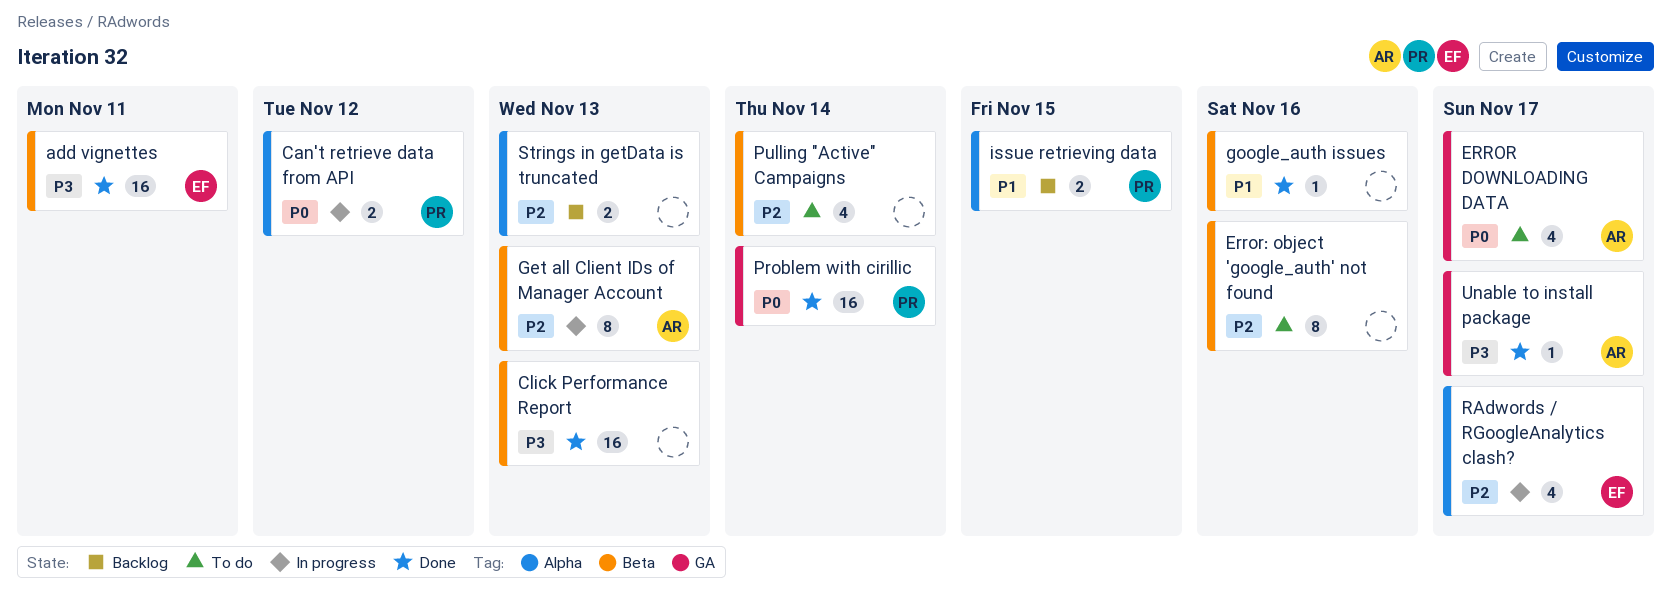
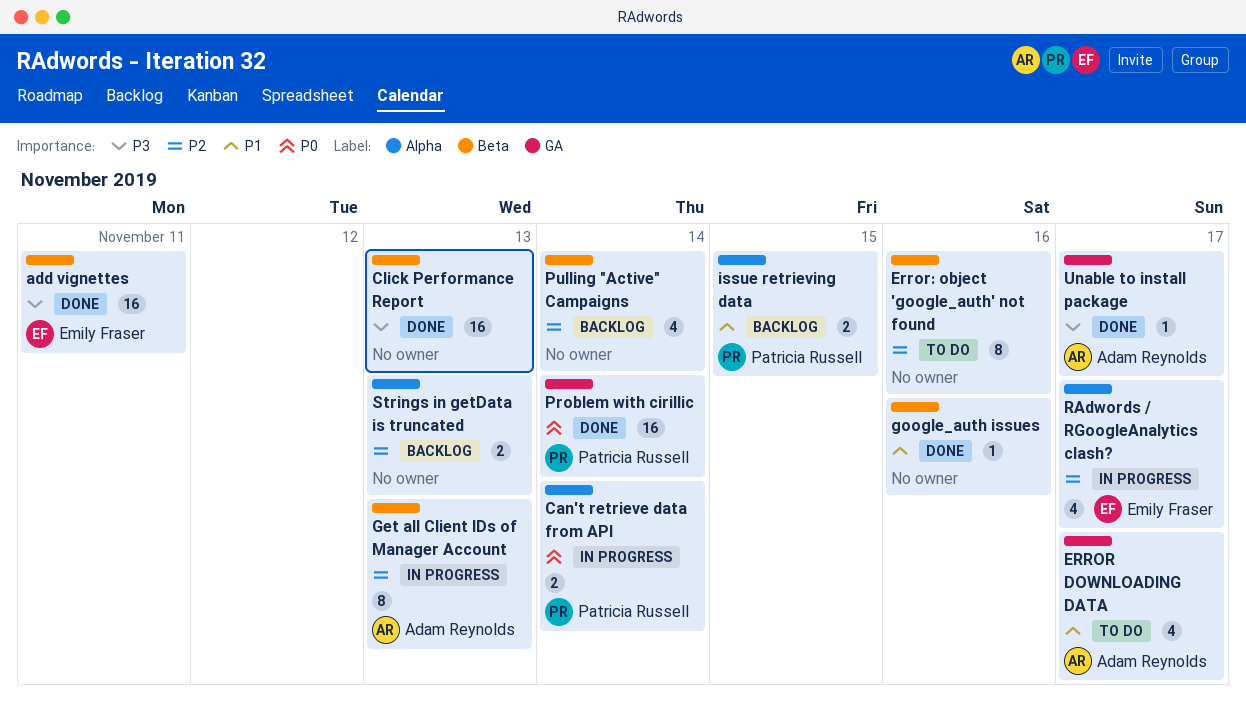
Can't retrieve data from API, due: Nov 12 -> Nov 14
ERROR DOWNLOADING DATA, priority: P0 -> P1
Pulling "Active" Campaigns, status: To do -> Backlog

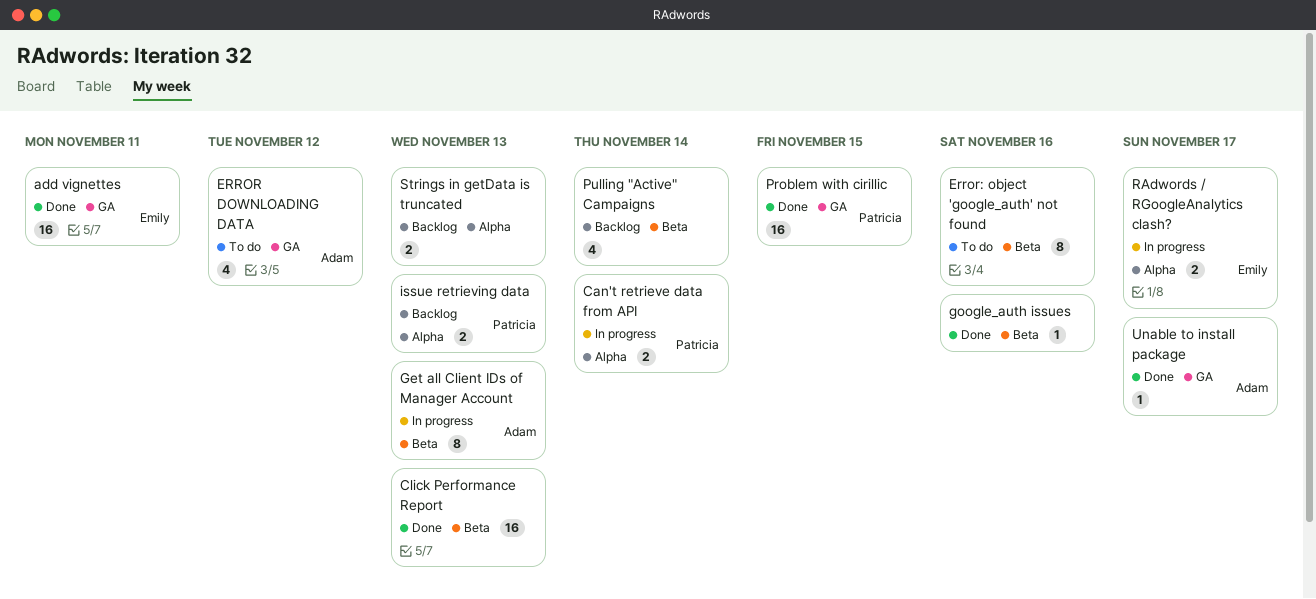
add vignettes, label: Beta -> GA
ERROR DOWNLOADING DATA, due: Nov 17 -> Nov 12
issue retrieving data, due: Nov 15 -> Nov 13
Problem with cirillic, due: Nov 14 -> Nov 15
RAdwords / RGoogleAnalytics clash?, estimate: 4 -> 2

